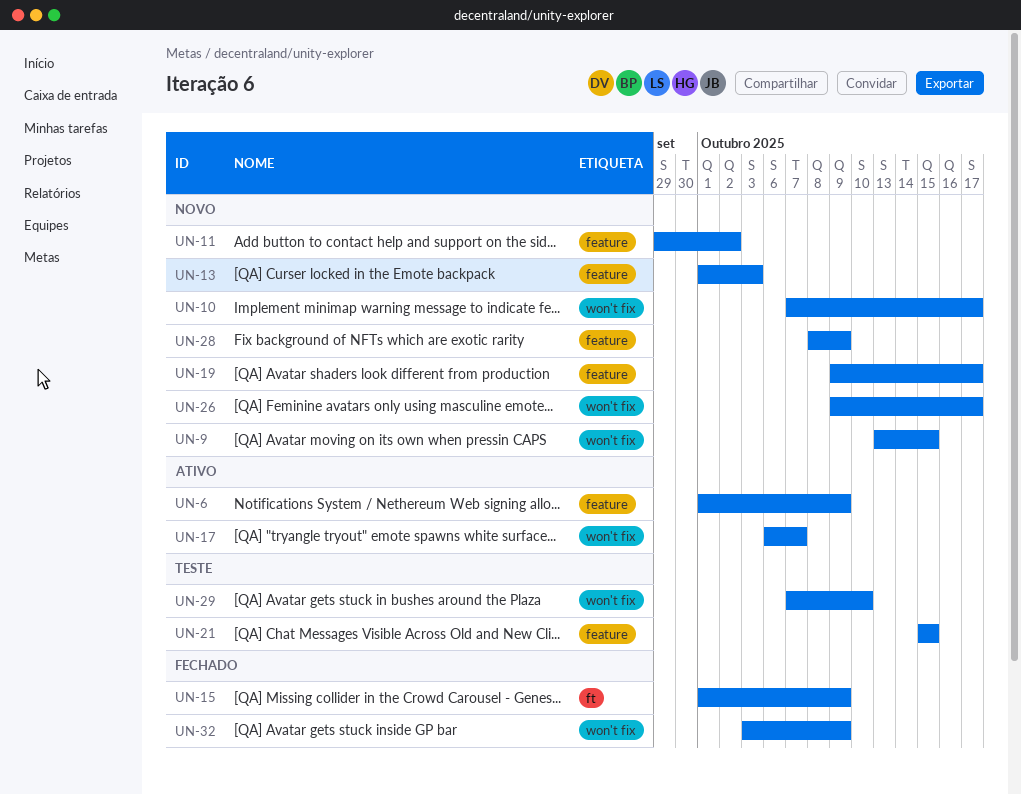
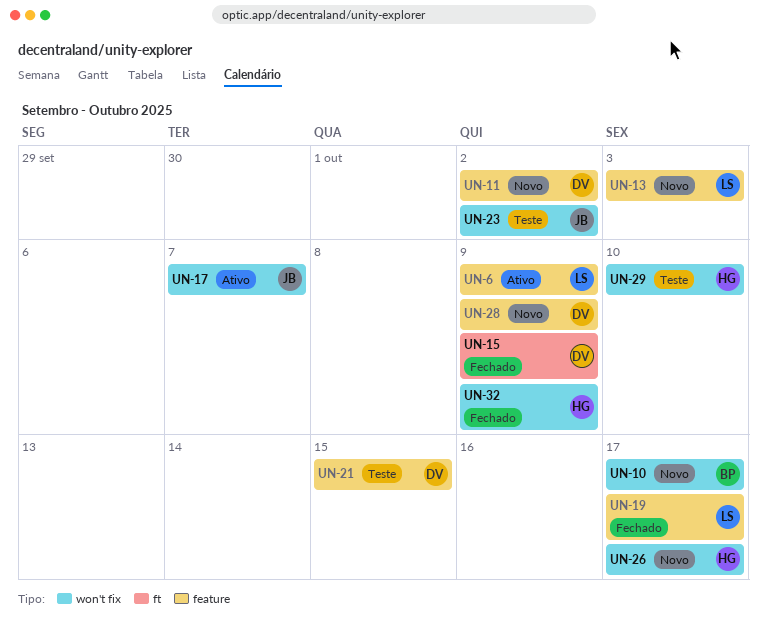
UN-9: present -> none
UN-19, status: Novo -> Fechado
UN-23: none -> present

